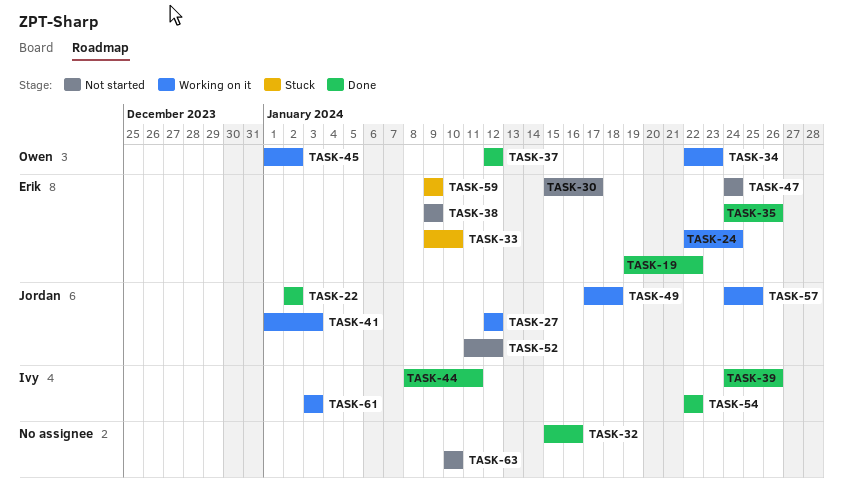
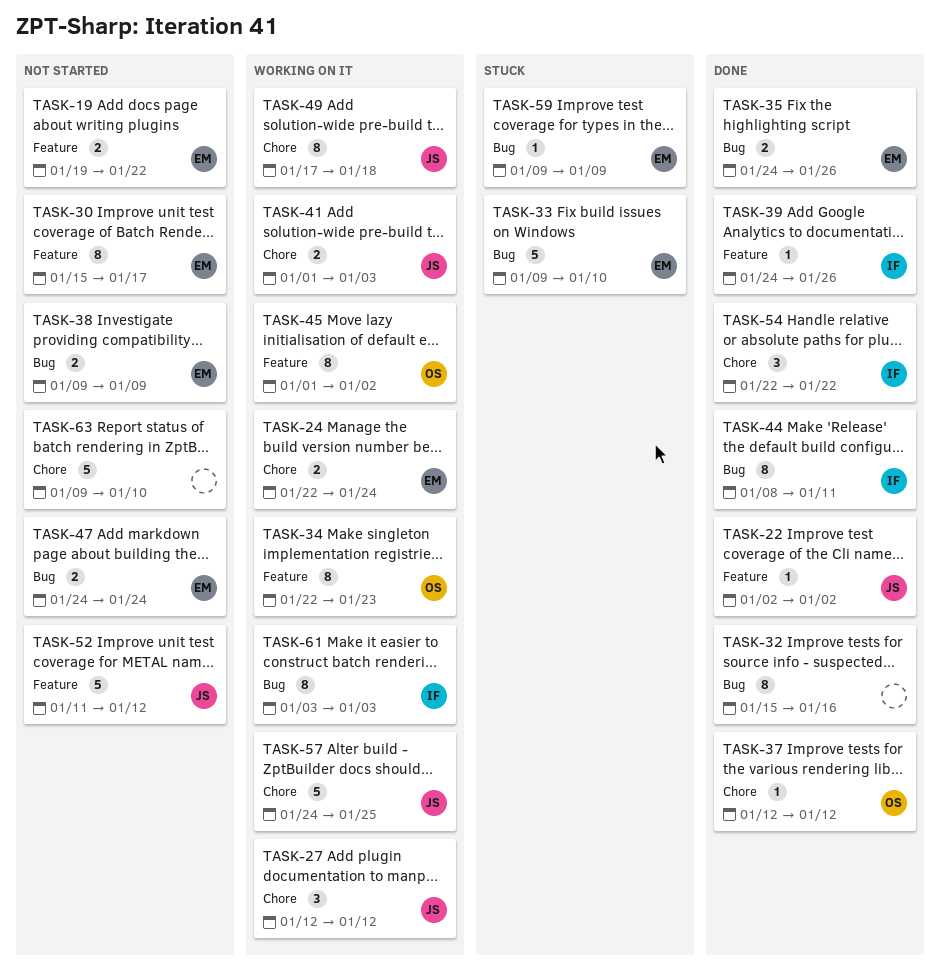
TASK-19, status: Done -> Not started
TASK-63, start: Jan 10 -> Jan 9

